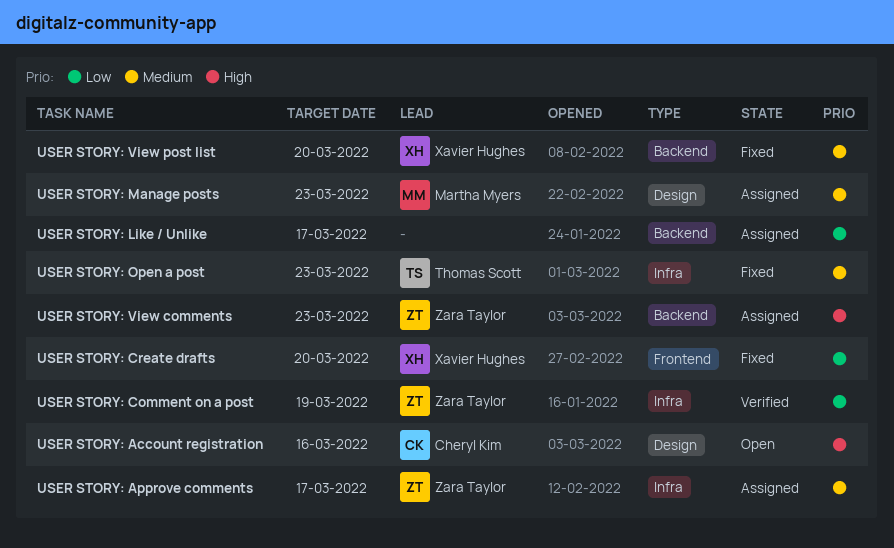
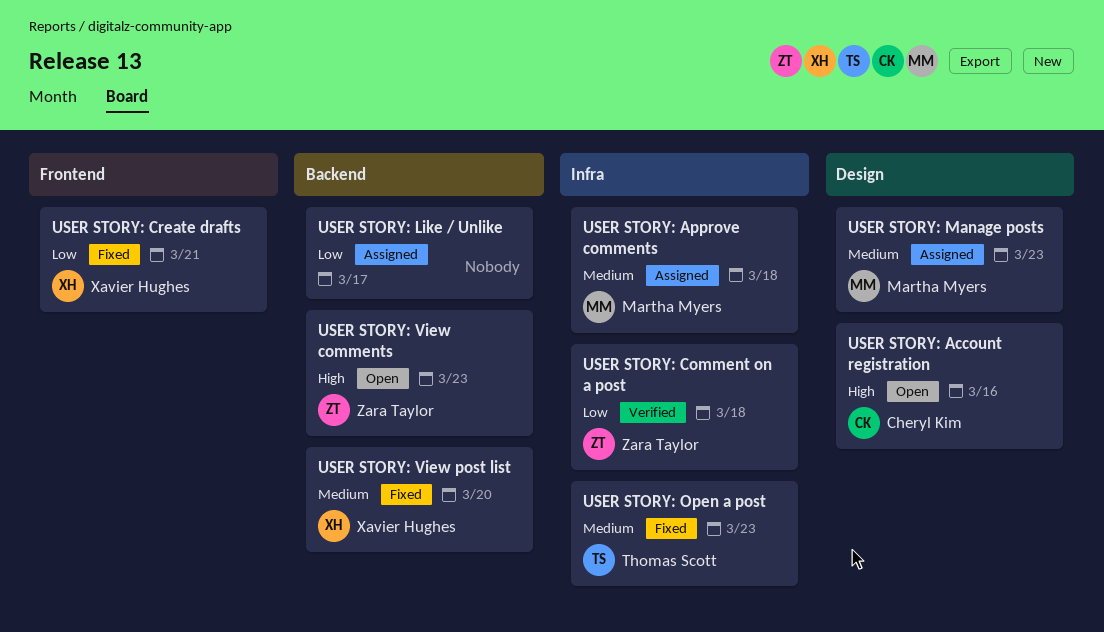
USER STORY: Approve comments, owner: Zara Taylor -> Martha Myers
USER STORY: Approve comments, due: Mar 17 -> Mar 18
USER STORY: Comment on a post, due: Mar 19 -> Mar 18
USER STORY: Create drafts, due: Mar 20 -> Mar 21
USER STORY: View comments, status: Assigned -> Open

